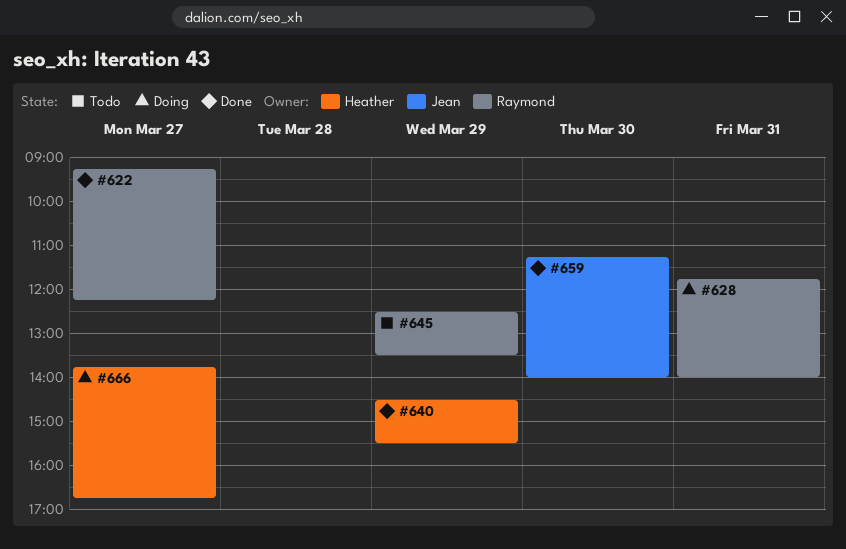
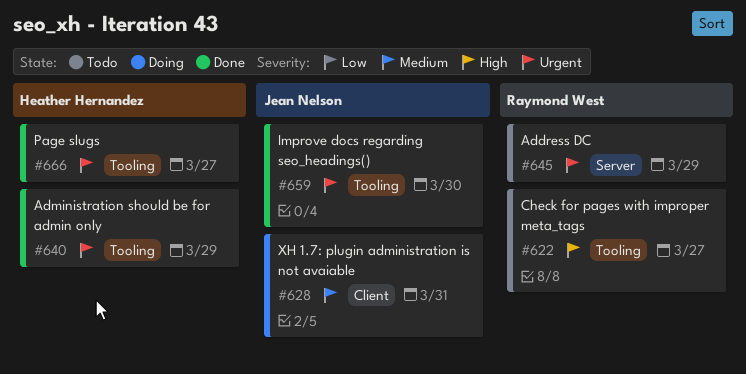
#622, status: Done -> Todo
#628, owner: Raymond West -> Jean Nelson
#666, status: Doing -> Done

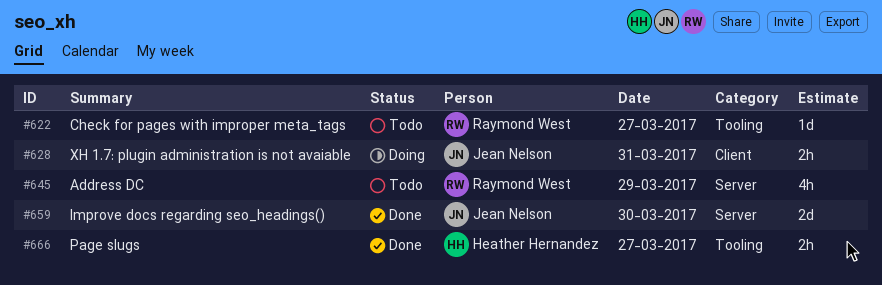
#640: present -> none
#659, label: Tooling -> Server

